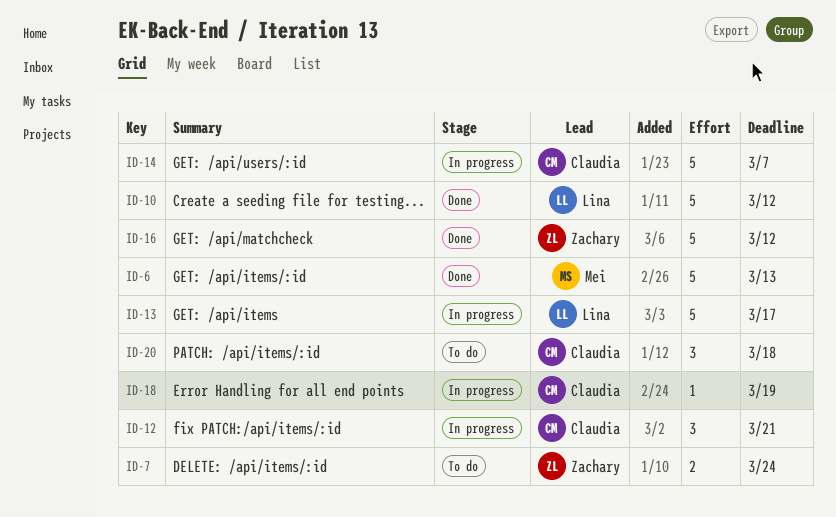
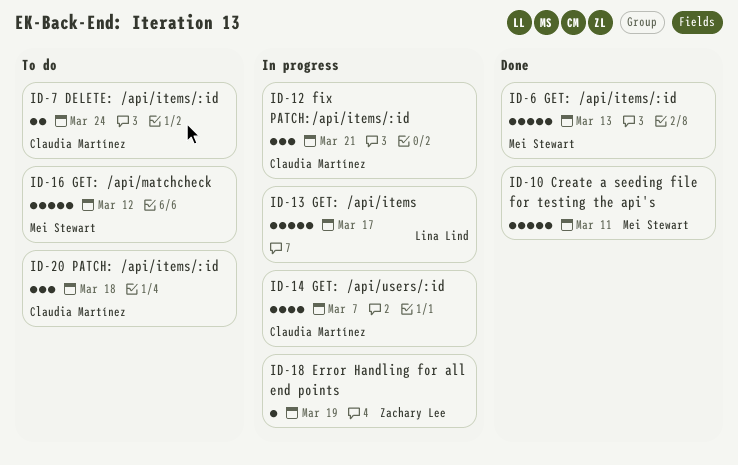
ID-7, owner: Zachary Lee -> Claudia Martínez
ID-10, owner: Lina Lind -> Mei Stewart
ID-10, due: Mar 12 -> Mar 11
ID-14, estimate: 5 -> 4
ID-16, status: Done -> To do
ID-16, owner: Zachary Lee -> Mei Stewart
ID-18, owner: Claudia Martínez -> Zachary Lee

